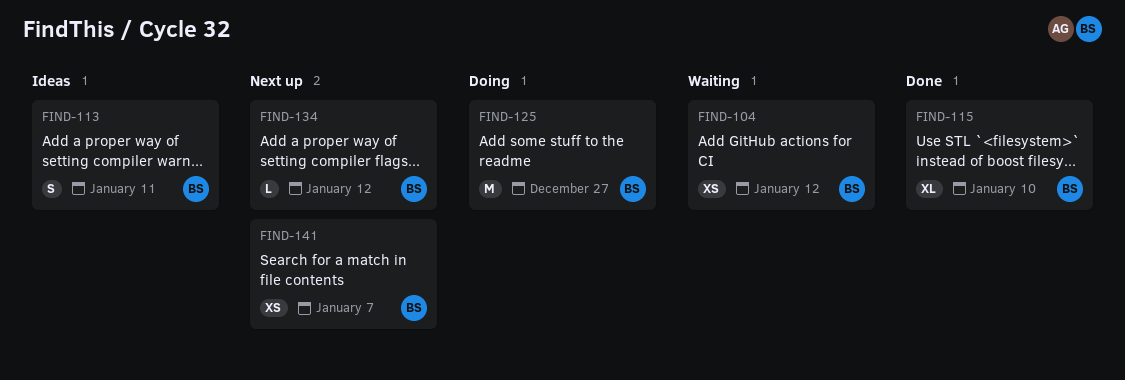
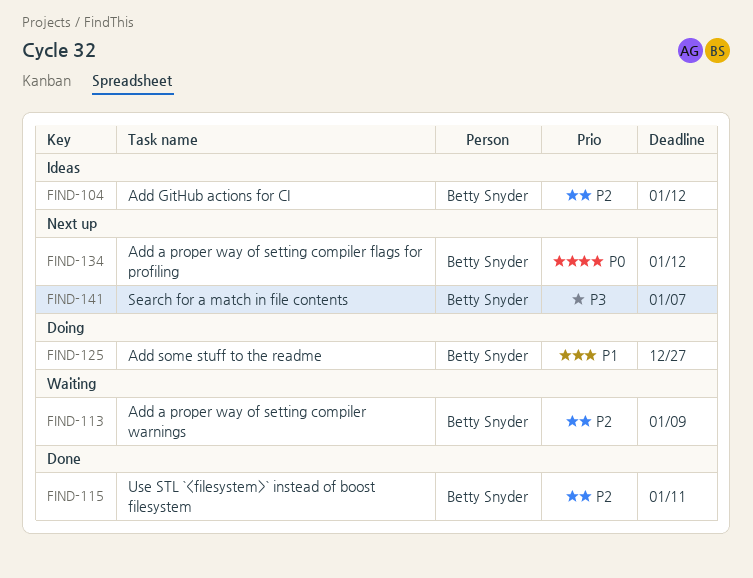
FIND-104, status: Waiting -> Ideas
FIND-113, status: Ideas -> Waiting
FIND-113, due: Jan 11 -> Jan 9
FIND-115, due: Jan 10 -> Jan 11

